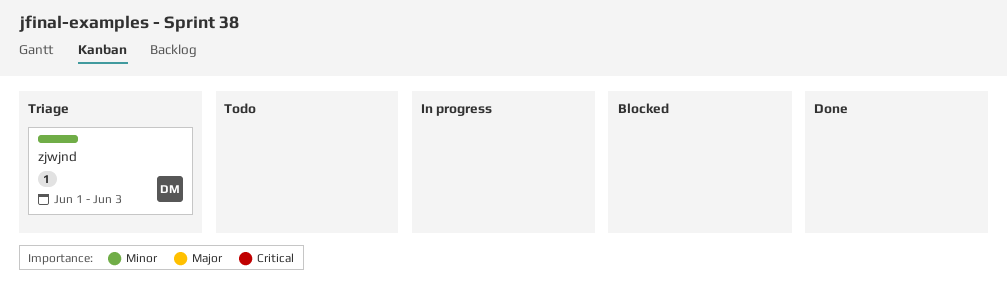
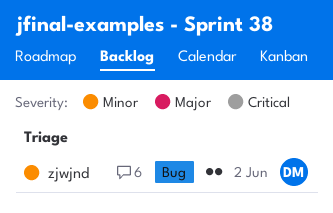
zjwjnd, estimate: 1 -> 2
zjwjnd, due: Jun 3 -> Jun 2

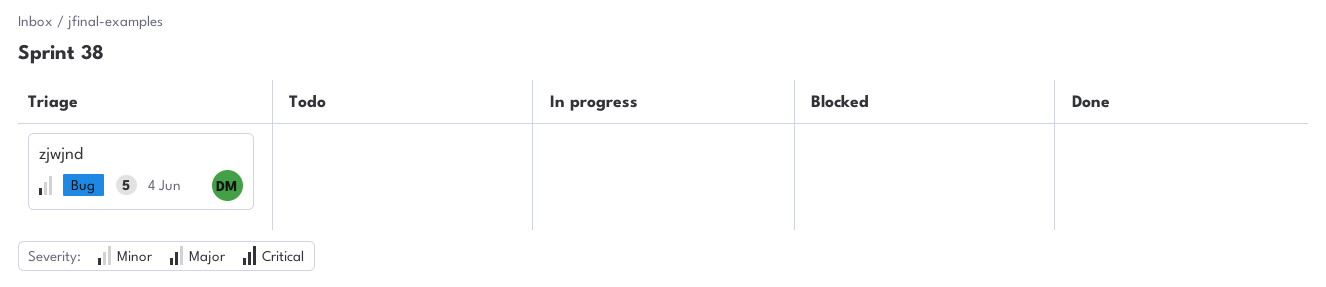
zjwjnd, estimate: 2 -> 5
zjwjnd, due: Jun 2 -> Jun 4

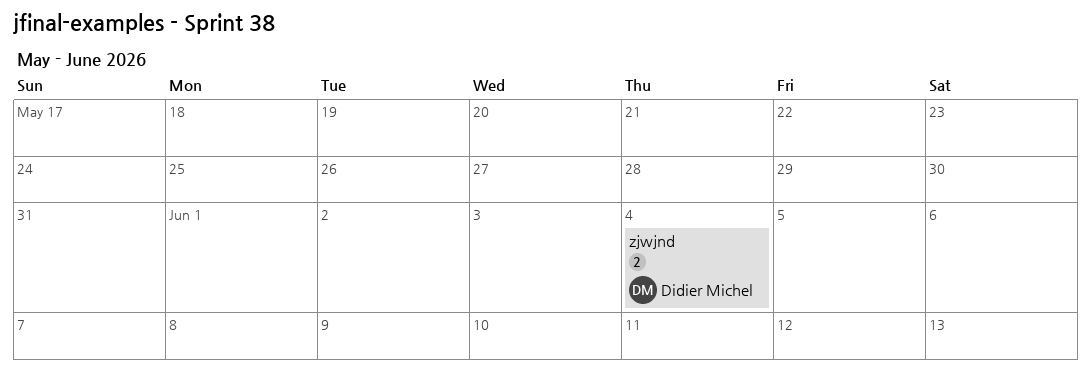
zjwjnd, estimate: 5 -> 2

